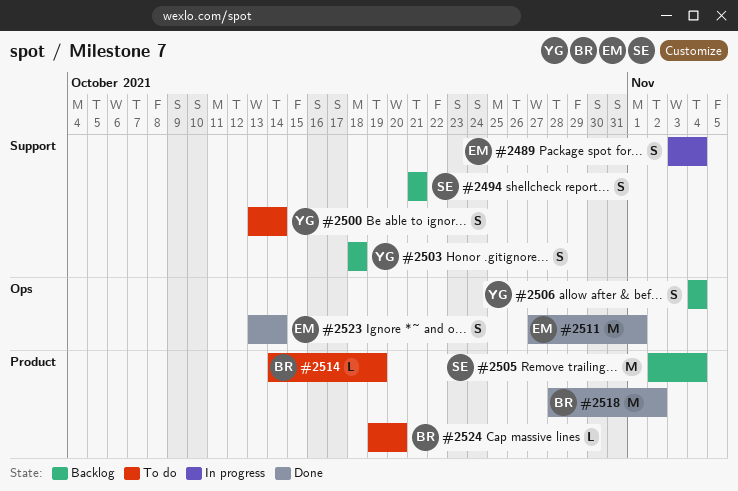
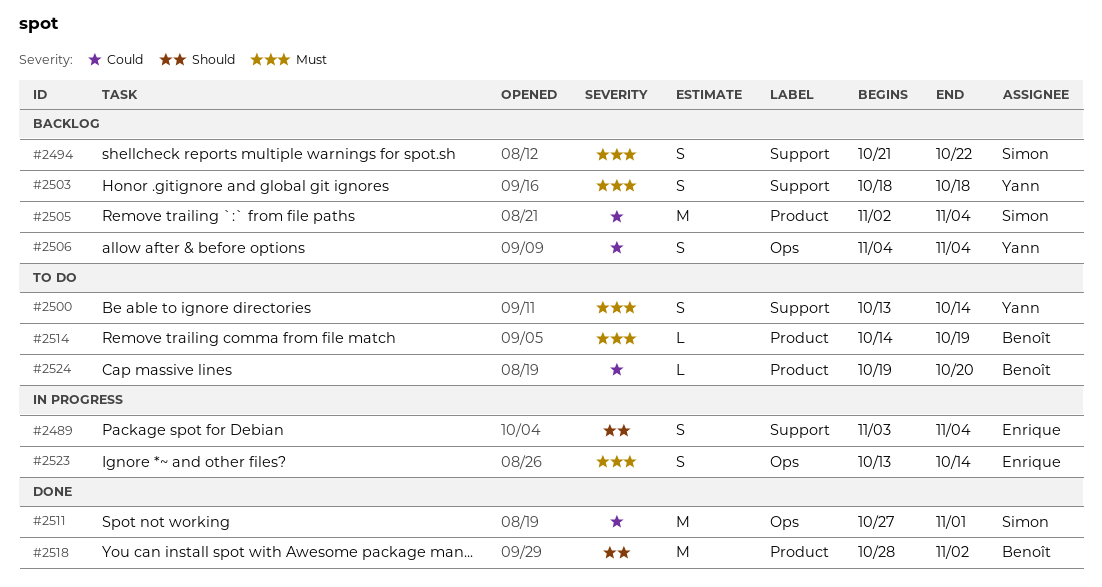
#2494, due: Oct 21 -> Oct 22
#2511, owner: Enrique -> Simon
#2523, status: Done -> In progress

